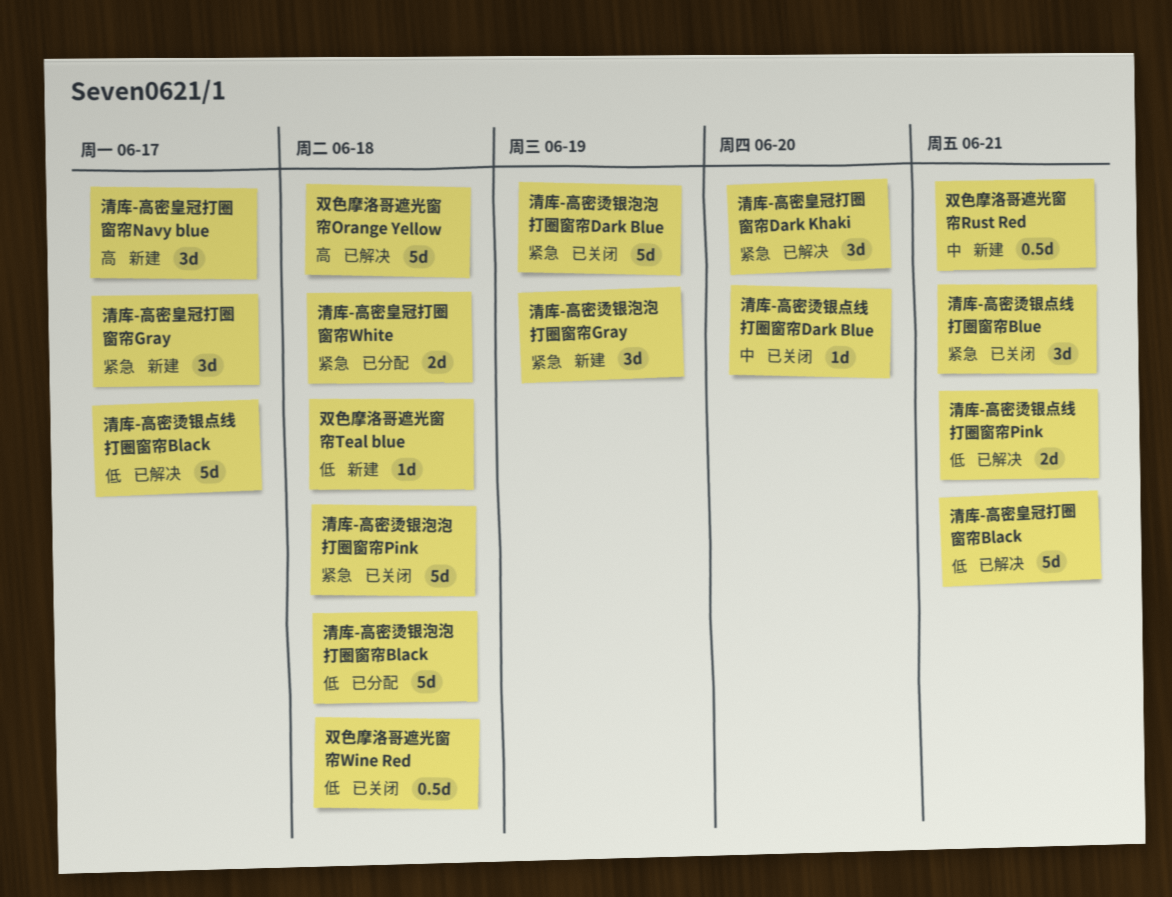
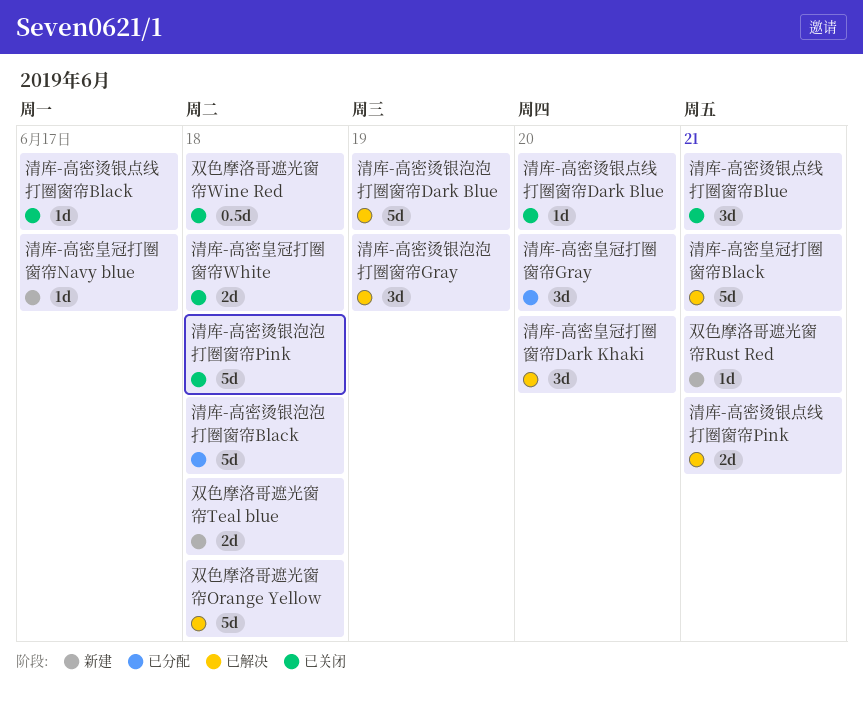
双色摩洛哥遮光窗帘Rust Red, estimate: 0.5d -> 1d
双色摩洛哥遮光窗帘Teal blue, estimate: 1d -> 2d
清库-高密烫银泡泡打圈窗帘Dark Blue, status: 已关闭 -> 已解决
清库-高密烫银泡泡打圈窗帘Gray, status: 新建 -> 已解决
清库-高密烫银点线打圈窗帘Black, status: 已解决 -> 已关闭
清库-高密烫银点线打圈窗帘Black, estimate: 5d -> 1d
清库-高密皇冠打圈窗帘Gray, status: 新建 -> 已分配
清库-高密皇冠打圈窗帘Gray, due: Jun 17 -> Jun 20
清库-高密皇冠打圈窗帘Navy blue, estimate: 3d -> 1d
清库-高密皇冠打圈窗帘White, status: 已分配 -> 已关闭

